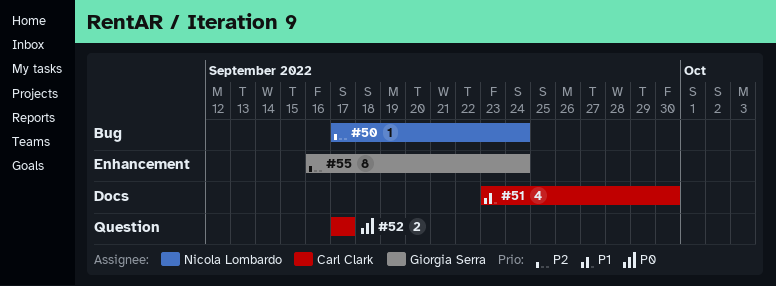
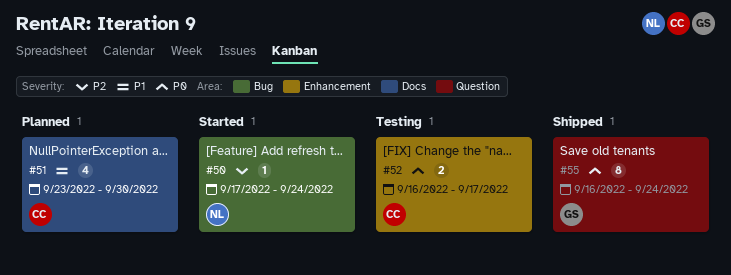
#52, label: Question -> Enhancement
#52, start: Sep 17 -> Sep 16
#55, priority: P2 -> P0
#55, label: Enhancement -> Question

